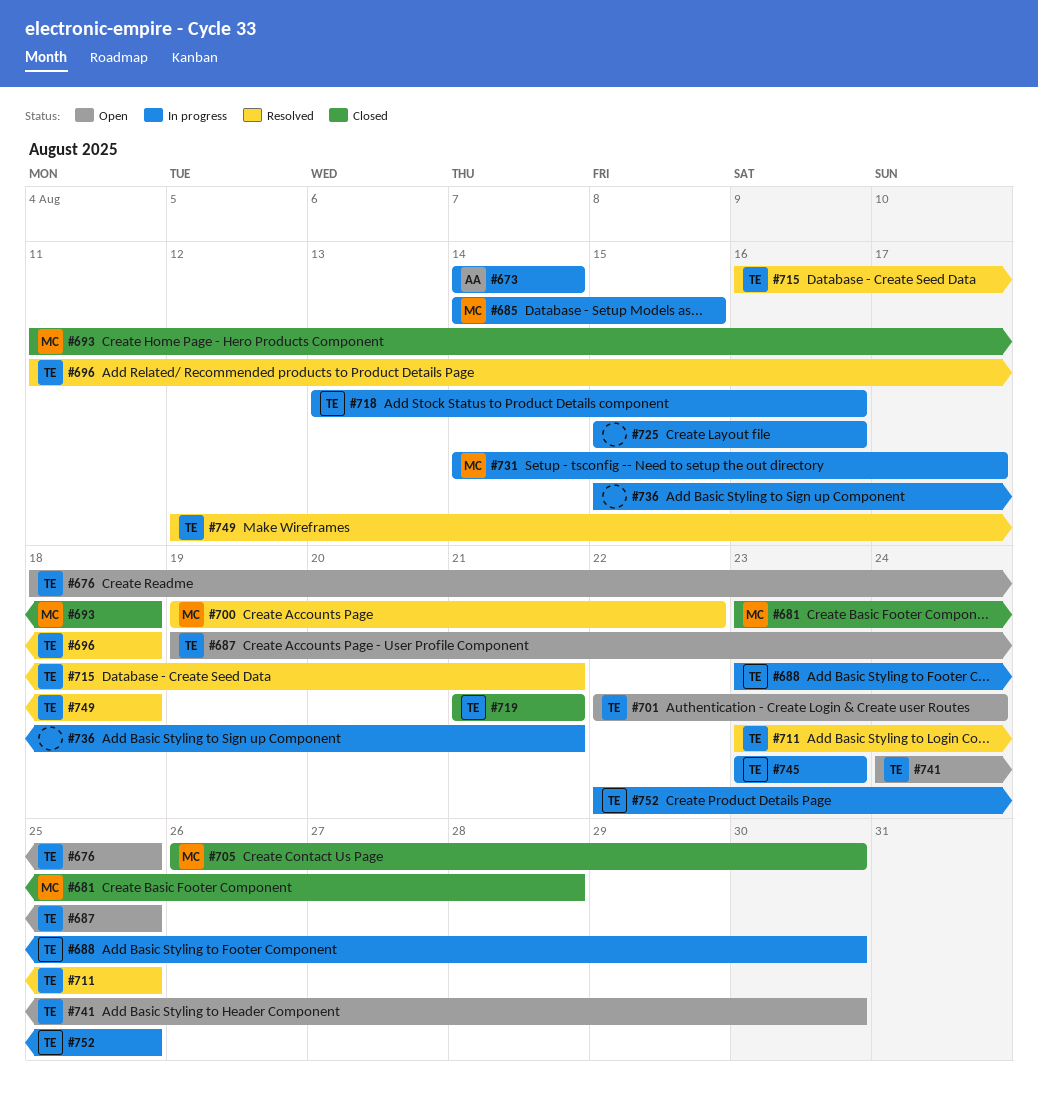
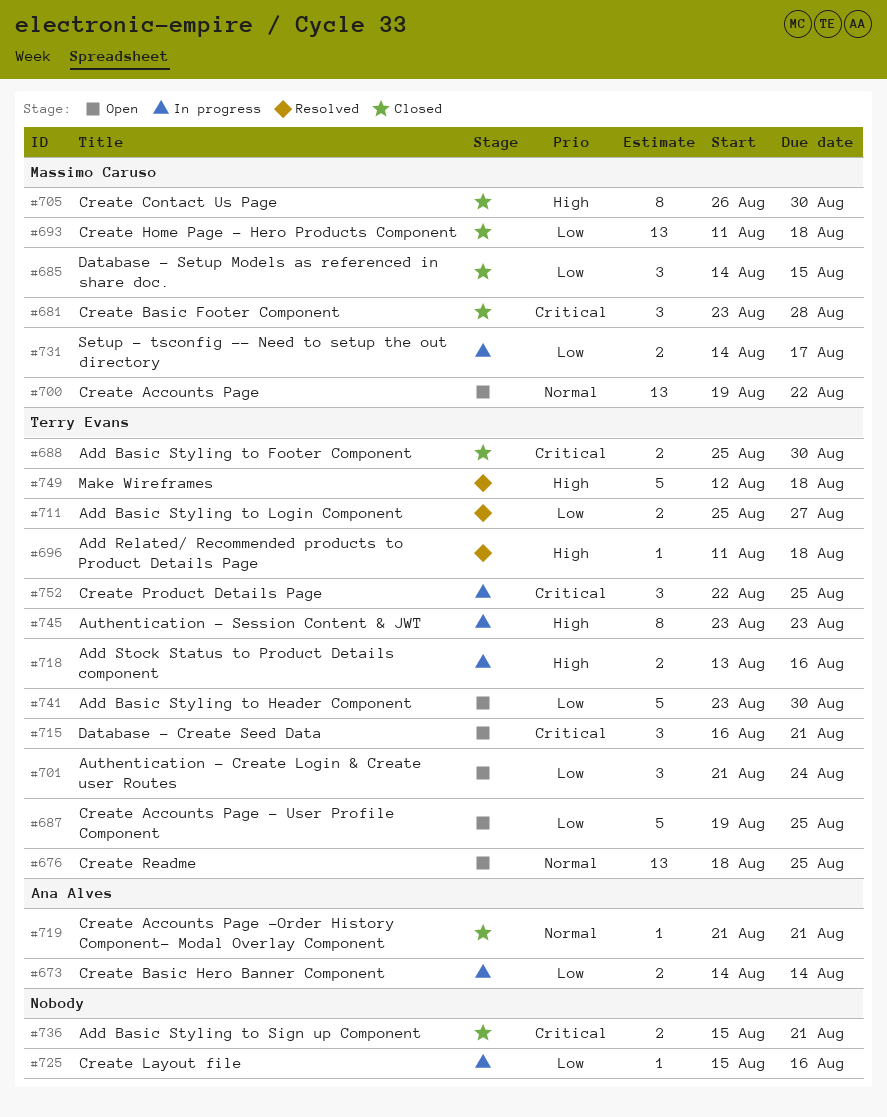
#685, status: In progress -> Closed
#688, status: In progress -> Closed
#688, start: Aug 23 -> Aug 25
#700, status: Resolved -> Open
#701, start: Aug 22 -> Aug 21
#711, start: Aug 23 -> Aug 25
#711, due: Aug 25 -> Aug 27
#715, status: Resolved -> Open
#719, owner: Terry Evans -> Ana Alves
#736, status: In progress -> Closed
#741, start: Aug 24 -> Aug 23

